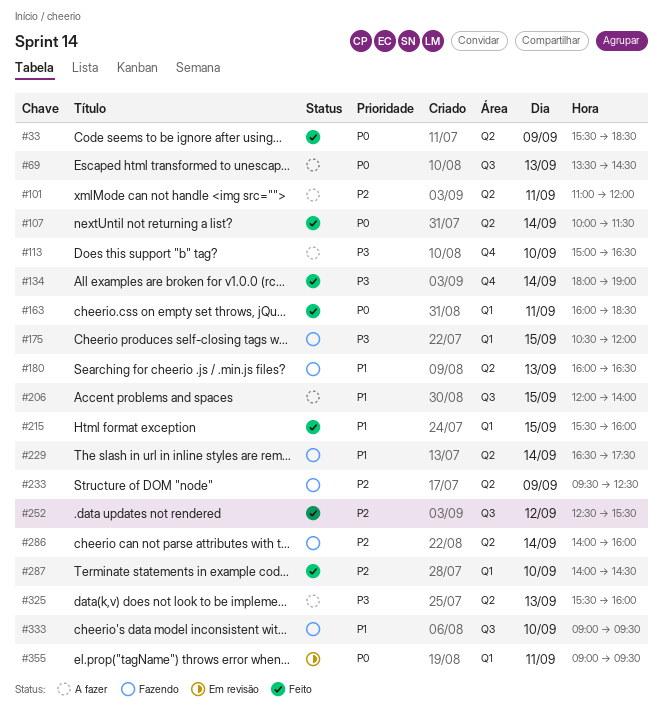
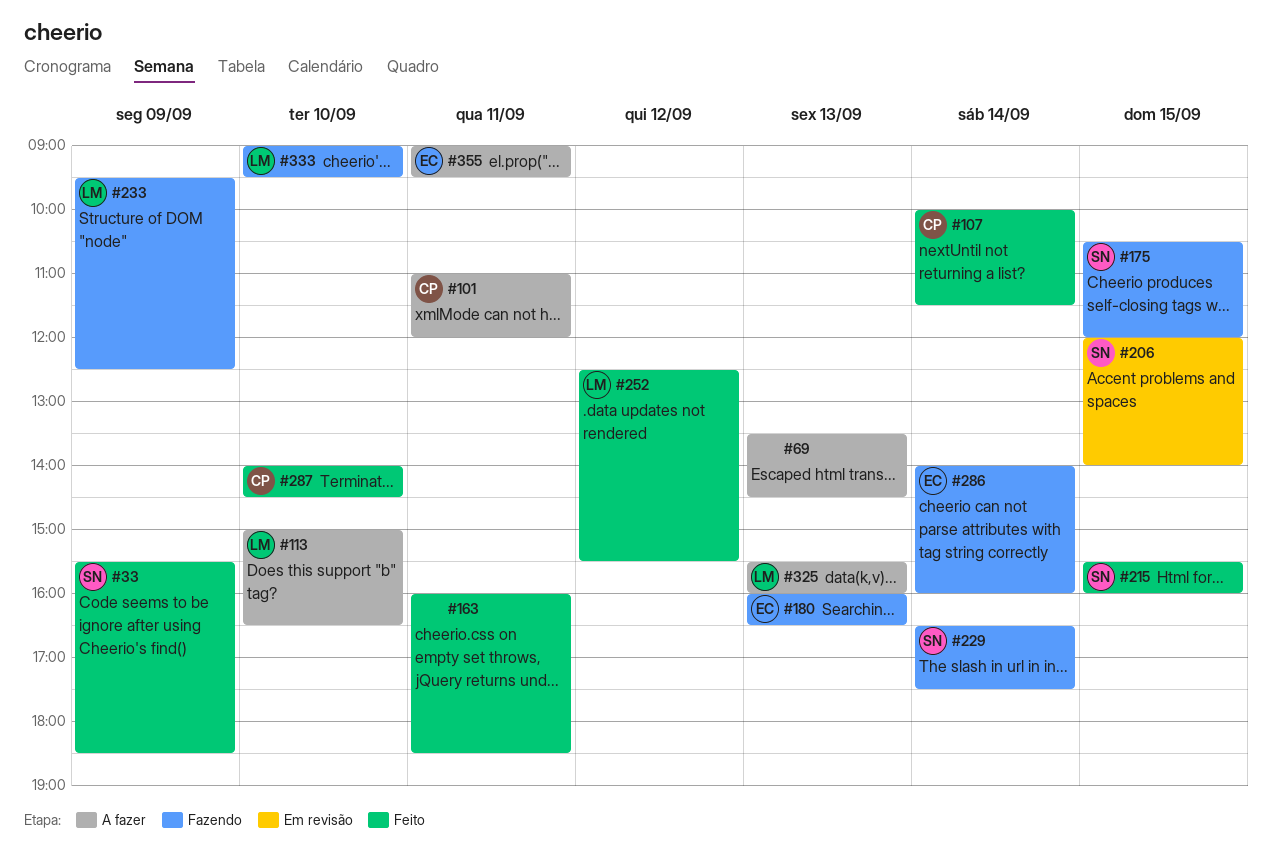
#134: present -> none
#206, status: A fazer -> Em revisão
#355, status: Em revisão -> A fazer

